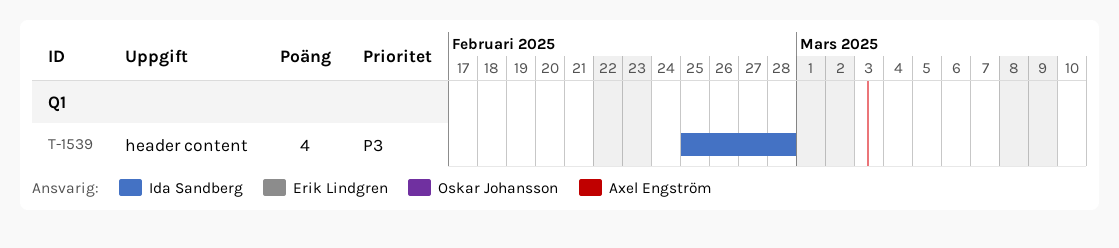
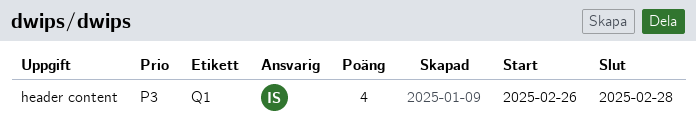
header content, start: Feb 25 -> Feb 26

